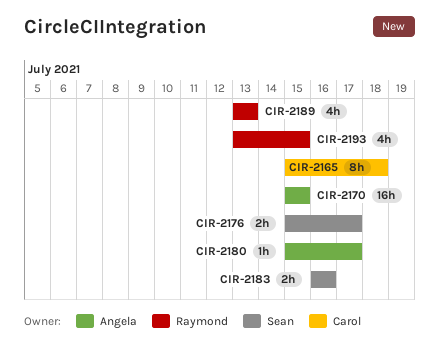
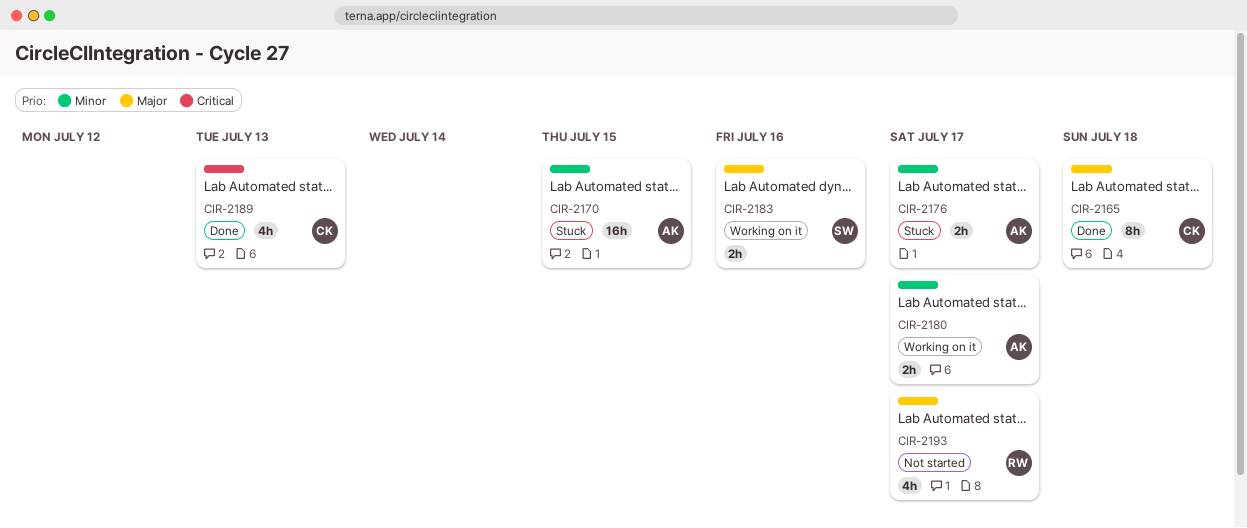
CIR-2176, owner: Sean -> Angela
CIR-2180, estimate: 1h -> 2h
CIR-2189, owner: Raymond -> Carol
CIR-2193, due: Jul 15 -> Jul 17

